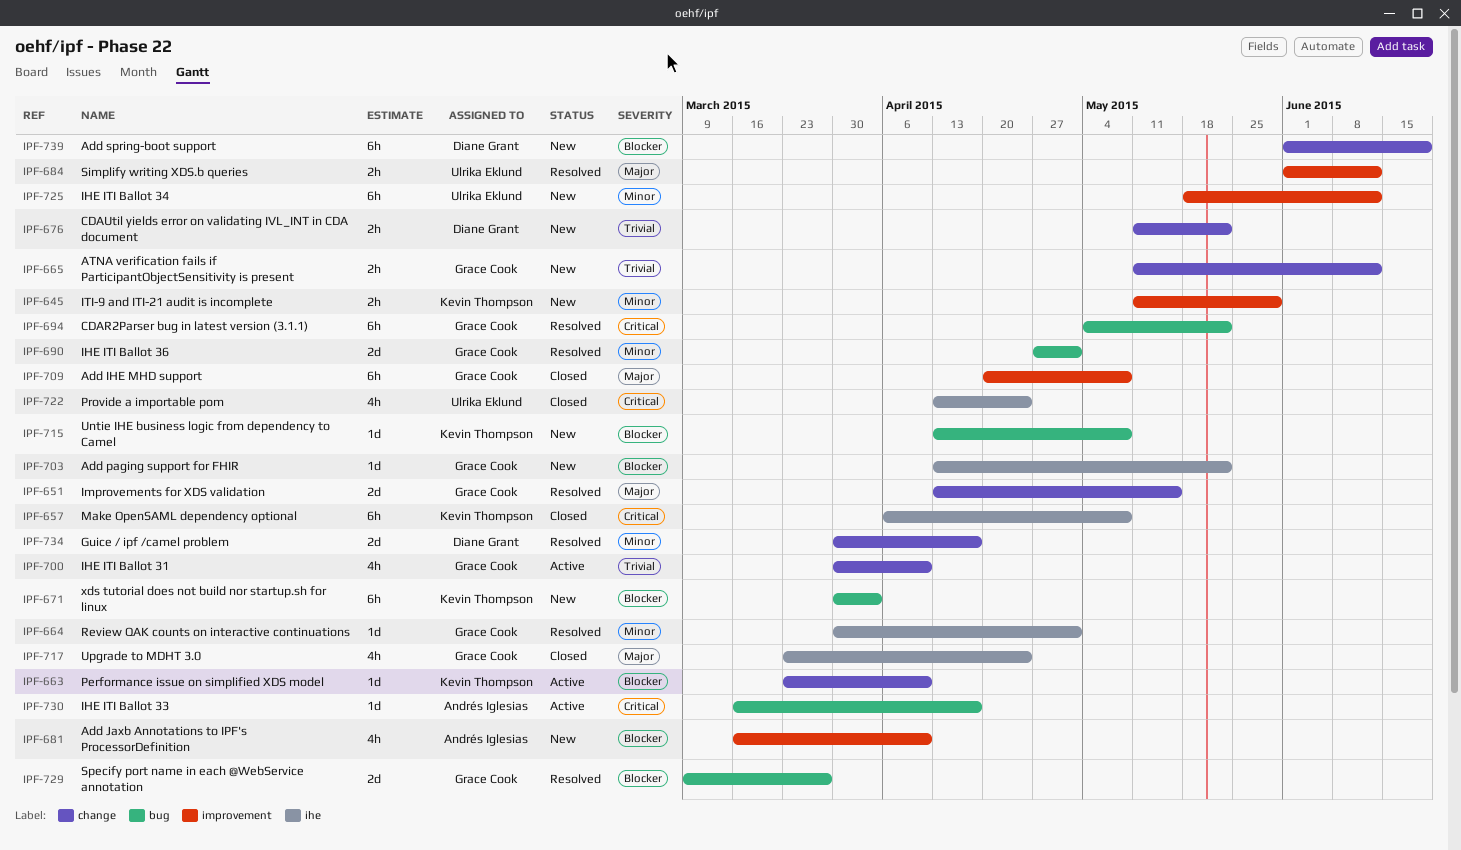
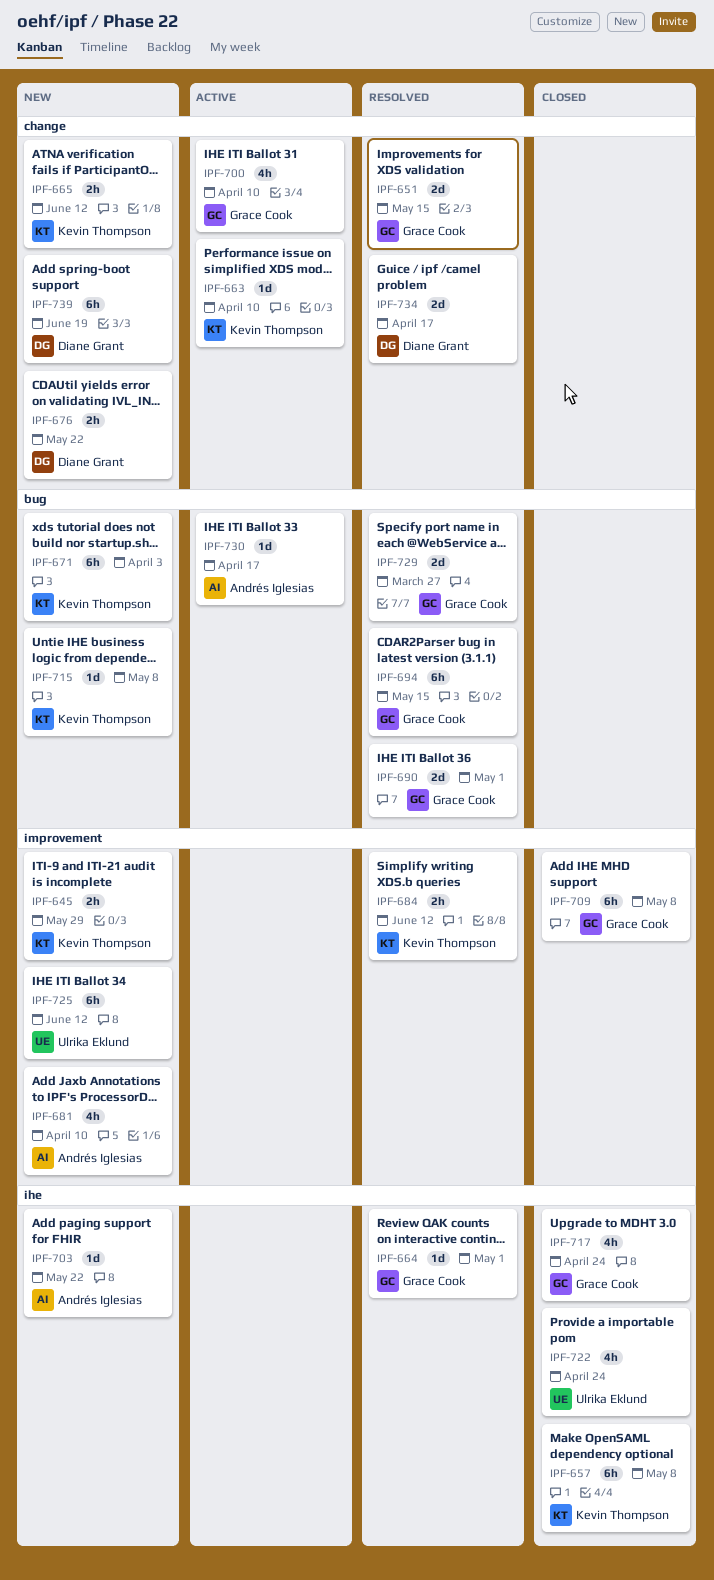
IPF-665, owner: Grace Cook -> Kevin Thompson
IPF-684, owner: Ulrika Eklund -> Kevin Thompson
IPF-694, due: May 22 -> May 15
IPF-703, owner: Grace Cook -> Andrés Iglesias

